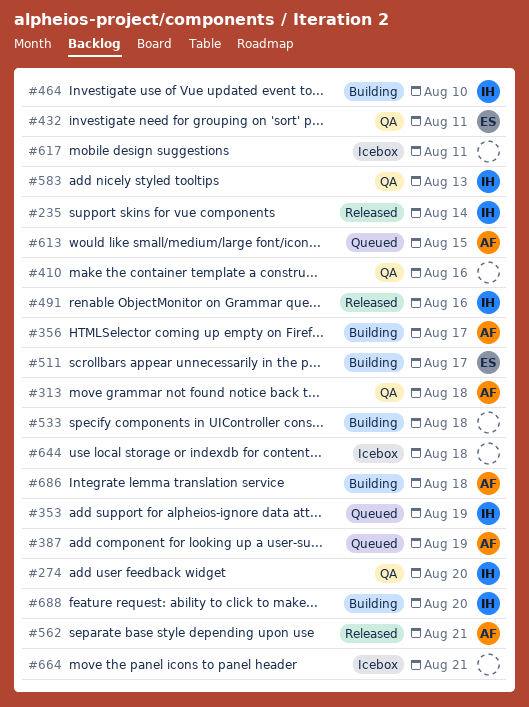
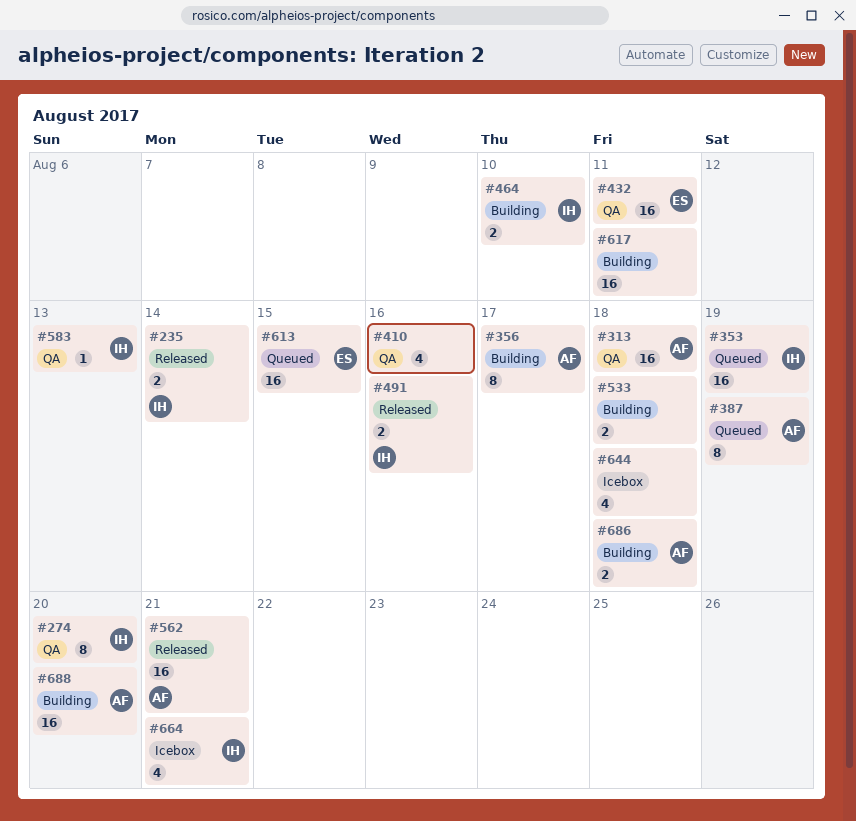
#511: present -> none
#613, owner: AF -> ES
#617, status: Icebox -> Building
#664, owner: none -> IH
#688, owner: IH -> AF

